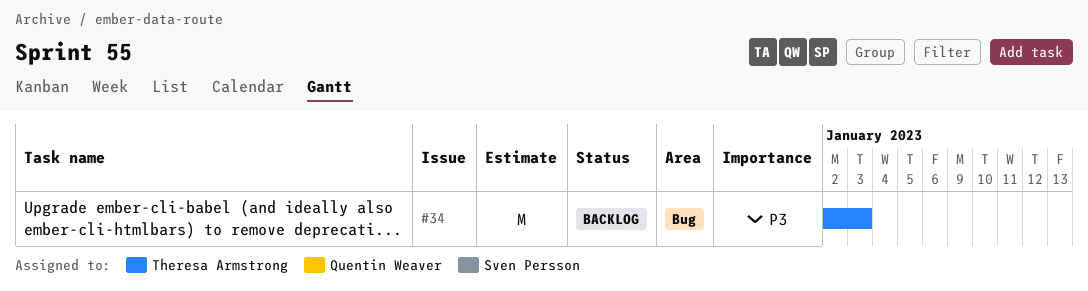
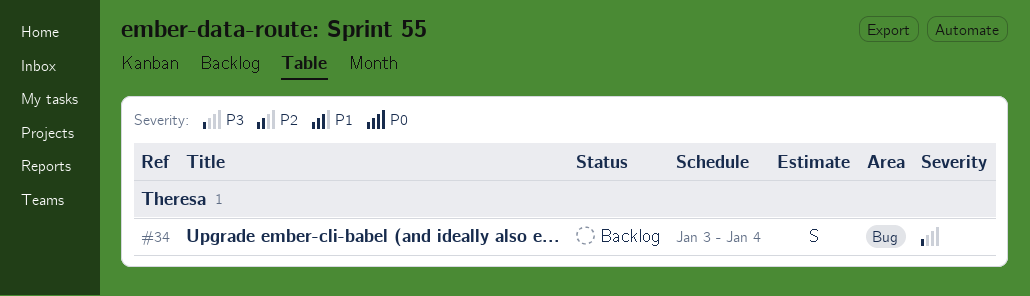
#34, estimate: M -> S
#34, start: Jan 2 -> Jan 3
#34, due: Jan 3 -> Jan 4

